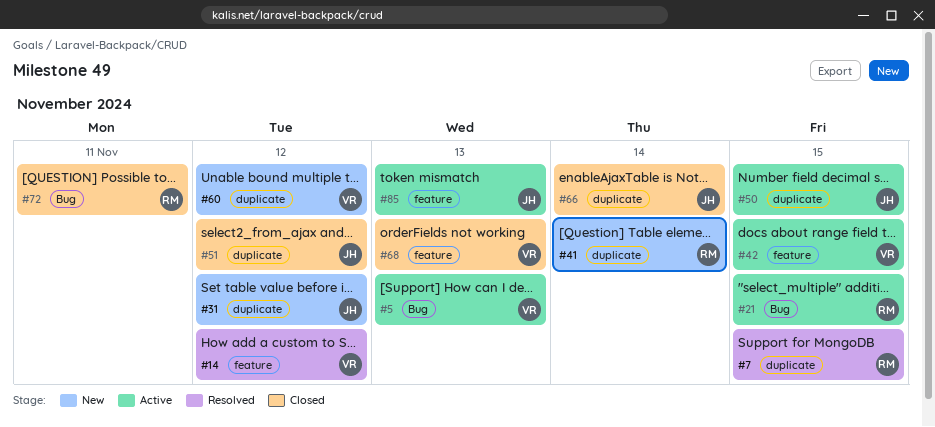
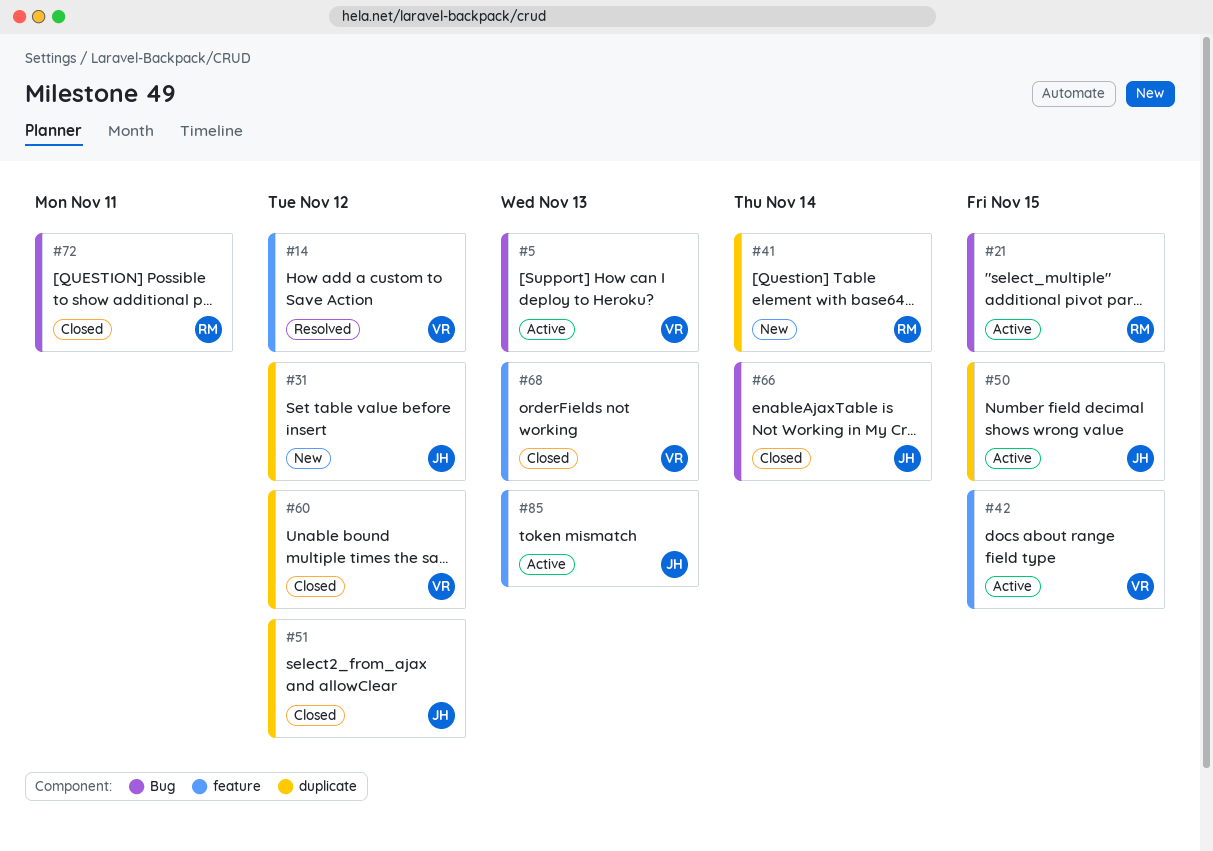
#7: present -> none
#60, status: New -> Closed
#66, label: duplicate -> Bug

